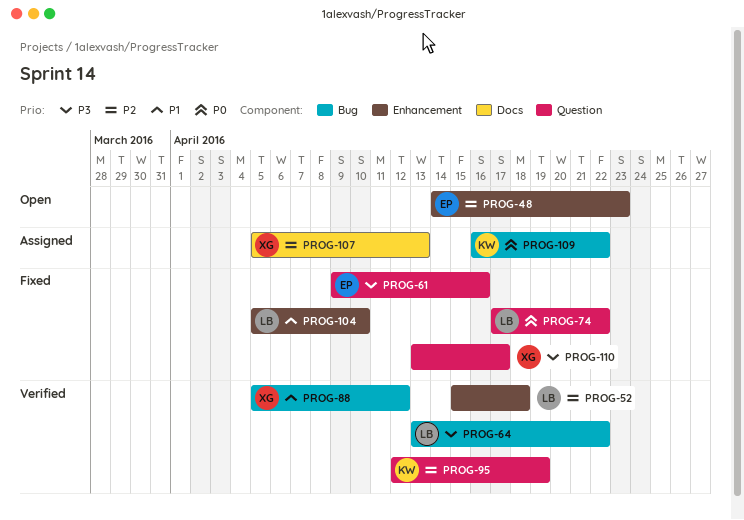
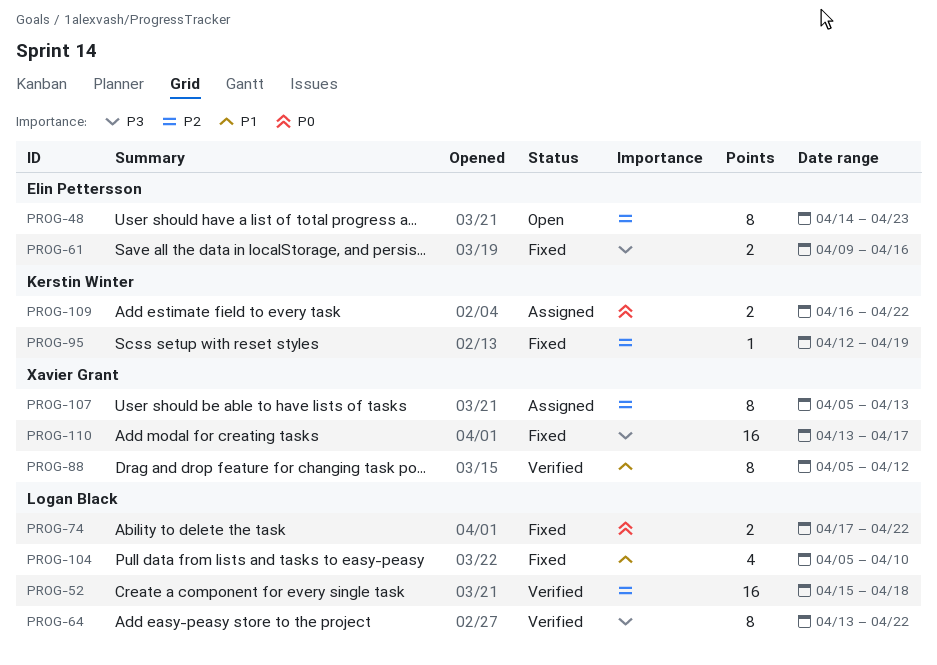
PROG-95, status: Verified -> Fixed

